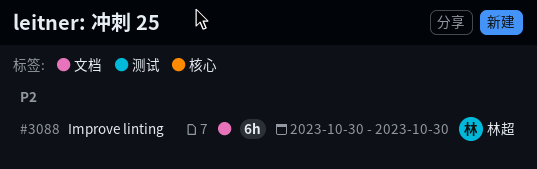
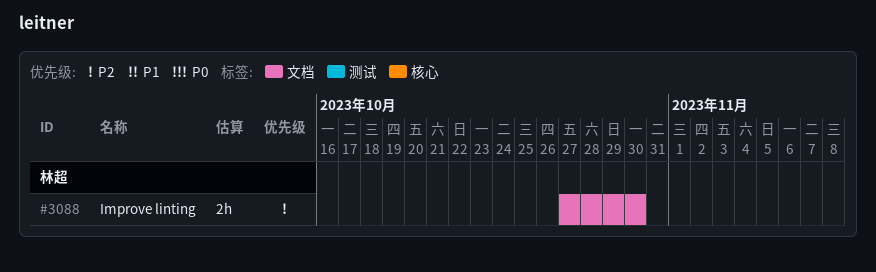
#3088, estimate: 6h -> 2h
#3088, start: Oct 30 -> Oct 27

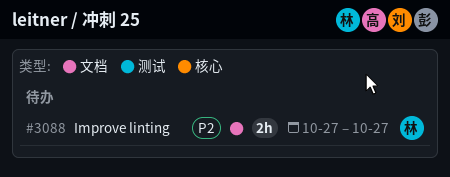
#3088, due: Oct 30 -> Oct 27

